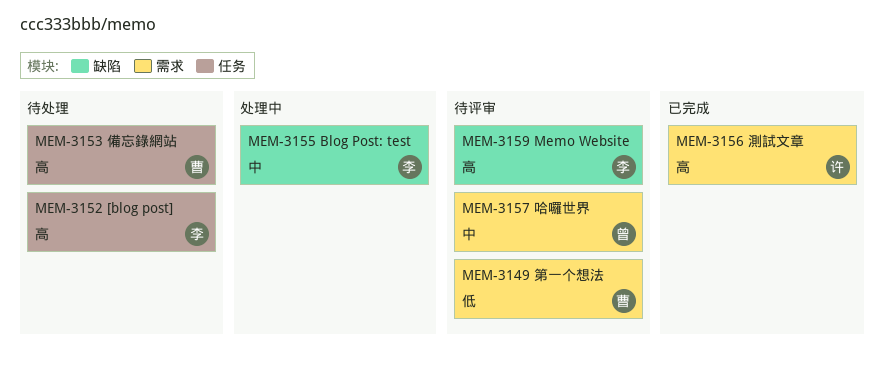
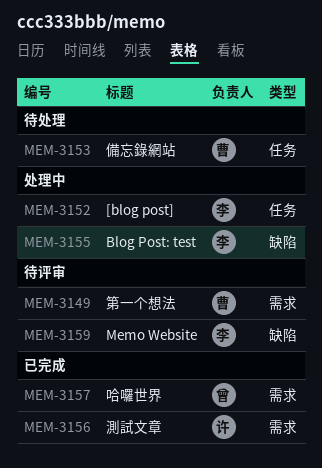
MEM-3152, status: 待处理 -> 处理中
MEM-3157, status: 待评审 -> 已完成

